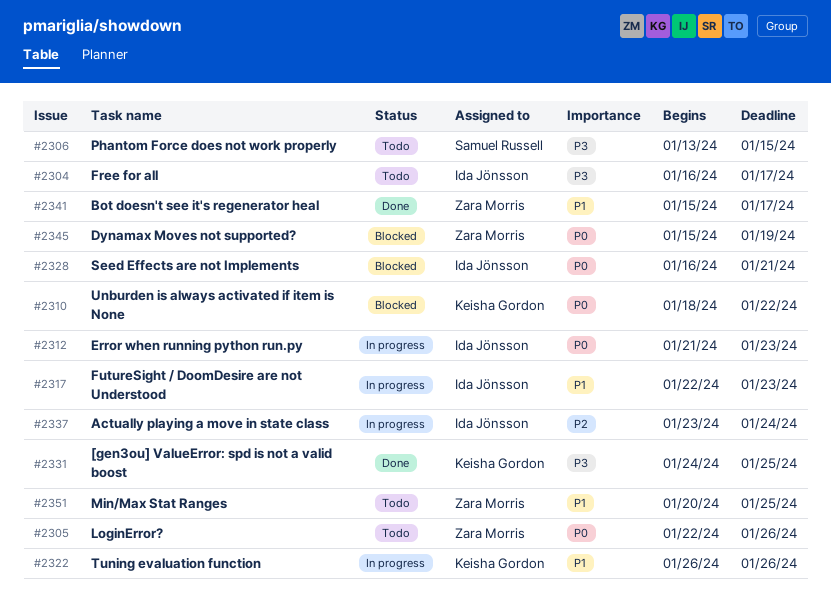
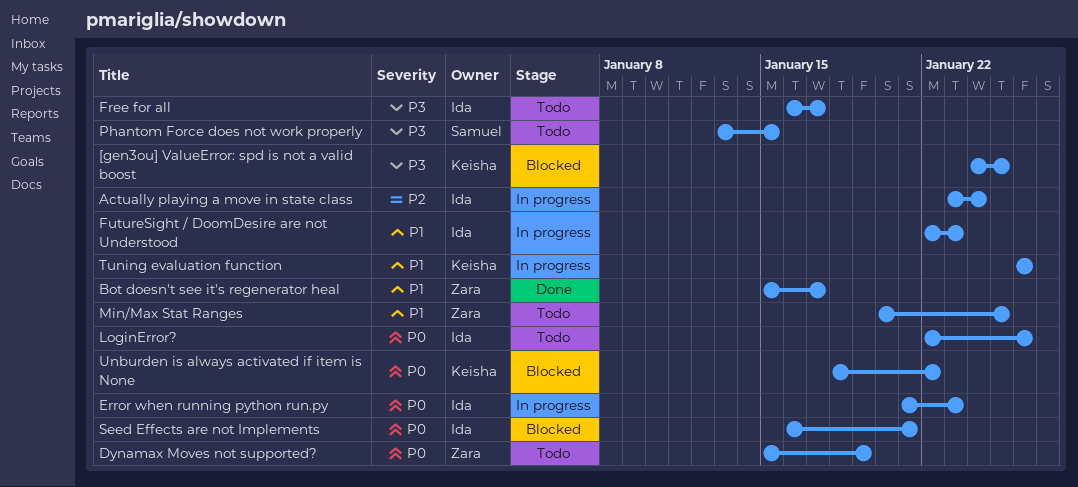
[gen3ou] ValueError: spd is not a valid boost, status: Done -> Blocked
Dynamax Moves not supported?, status: Blocked -> Todo
LoginError?, owner: Zara Morris -> Ida Jönsson

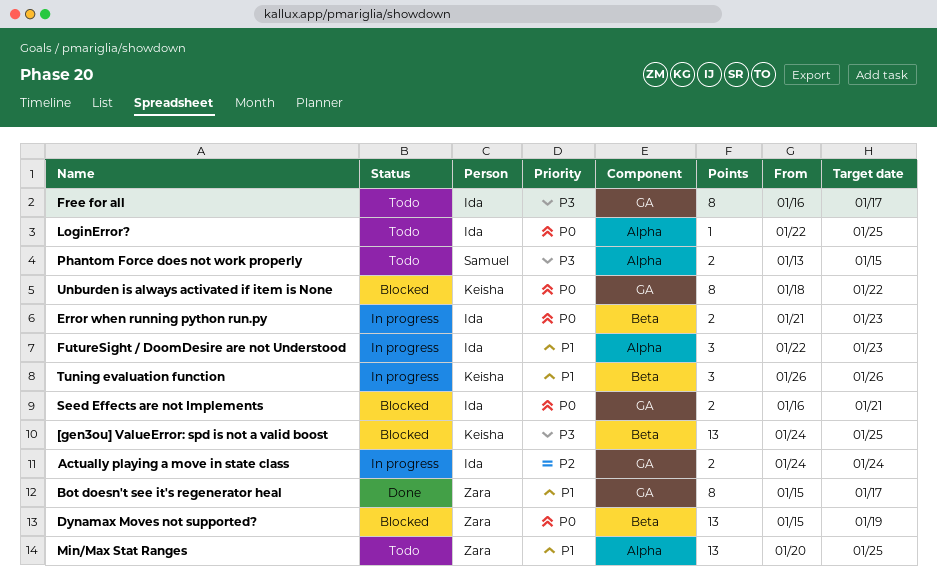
Actually playing a move in state class, start: Jan 23 -> Jan 24
Dynamax Moves not supported?, status: Todo -> Blocked
LoginError?, due: Jan 26 -> Jan 25

